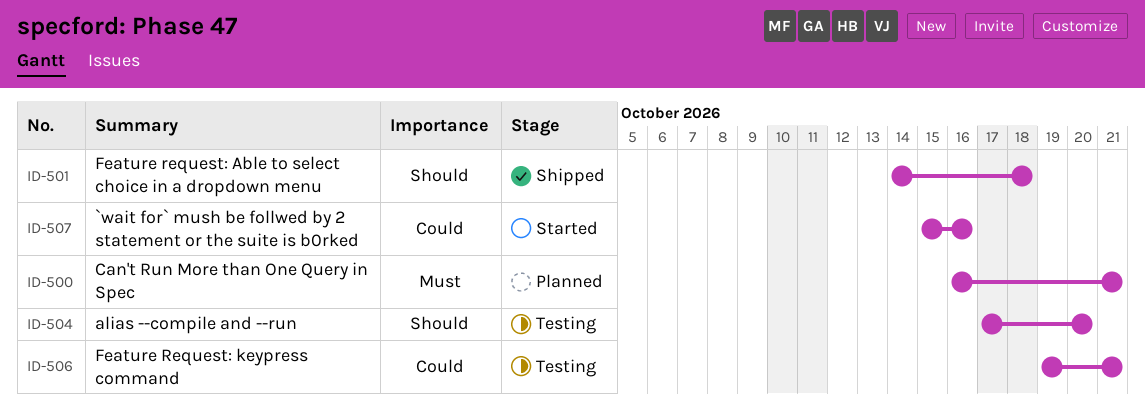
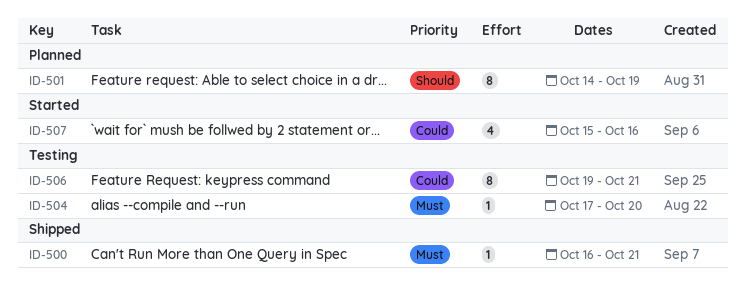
ID-500, status: Planned -> Shipped
ID-501, status: Shipped -> Planned
ID-501, due: Oct 18 -> Oct 19
ID-504, priority: Should -> Must

